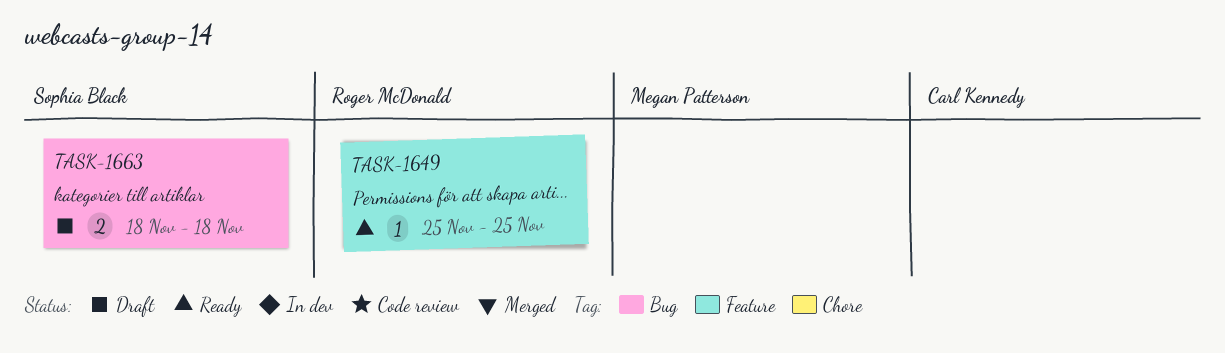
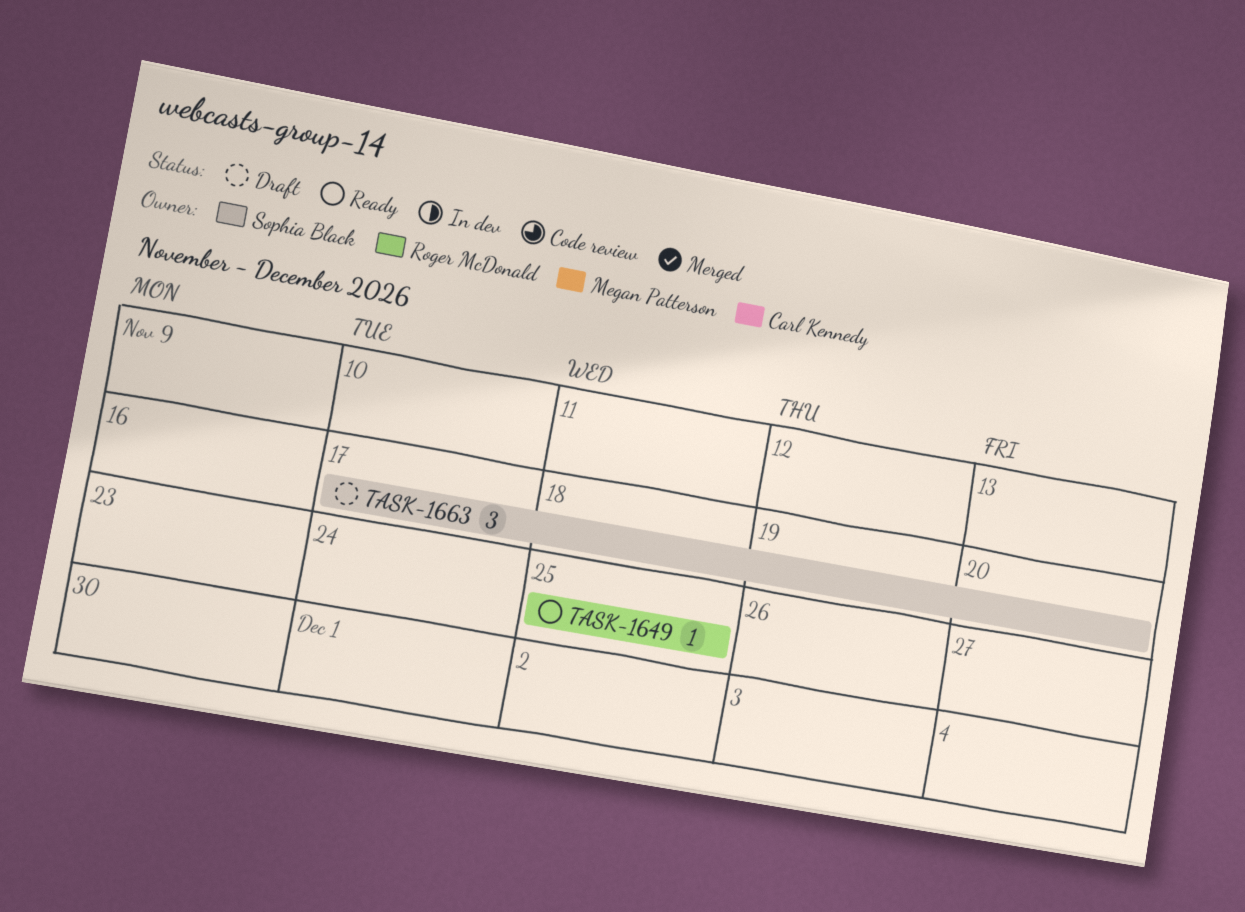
TASK-1663, estimate: 2 -> 3
TASK-1663, start: Nov 18 -> Nov 17
TASK-1663, due: Nov 18 -> Nov 20

